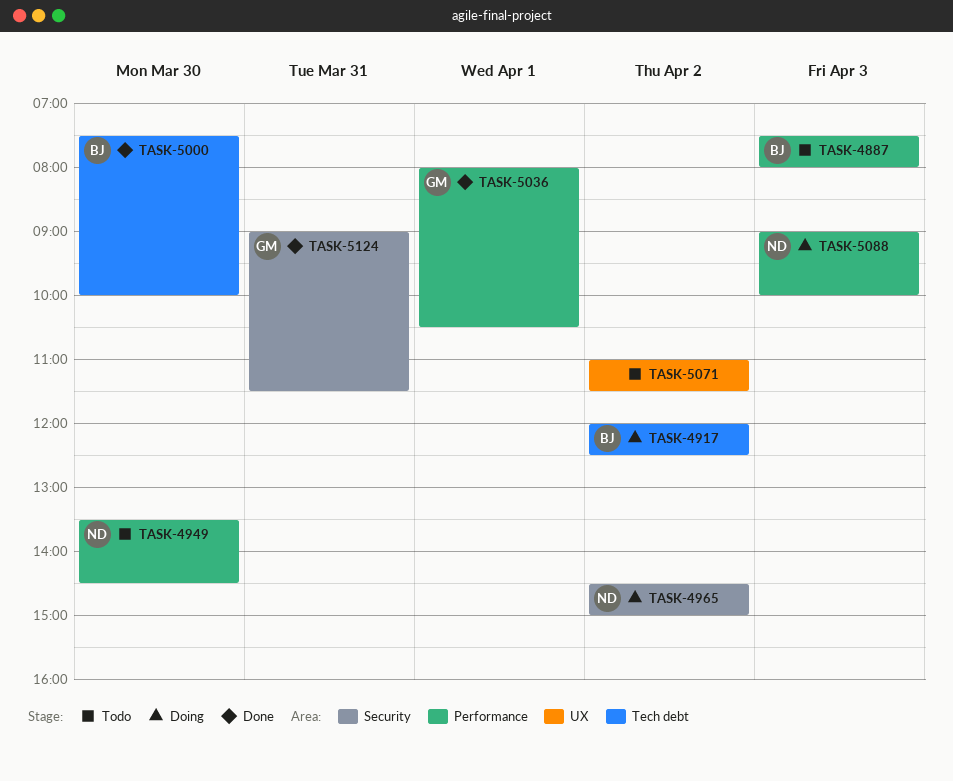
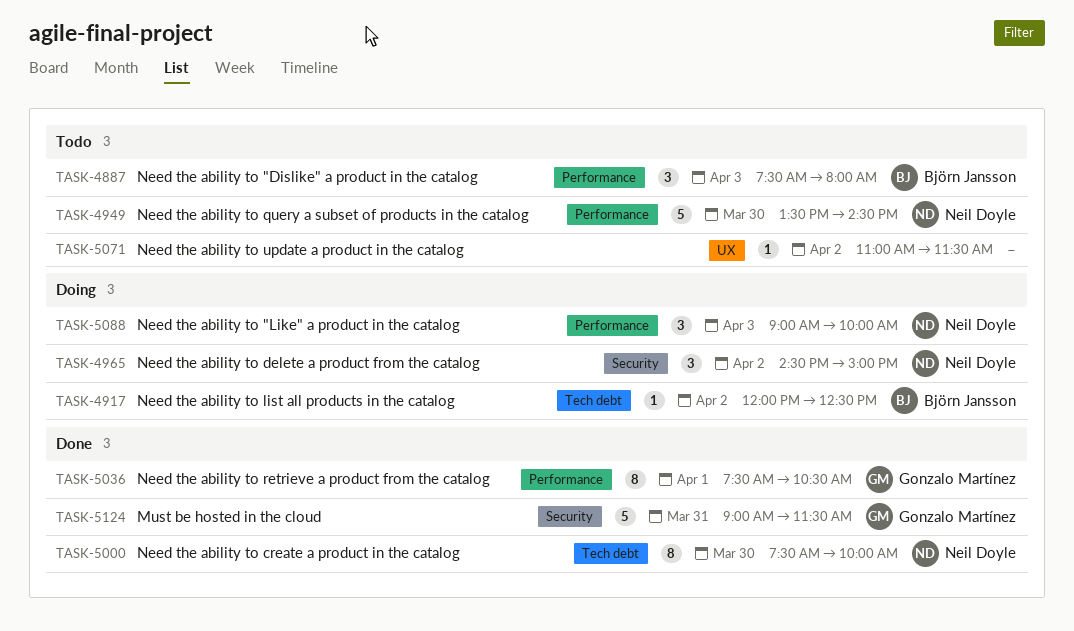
TASK-5000, owner: Björn Jansson -> Neil Doyle
TASK-5036, begins: 08:00 -> 07:30

